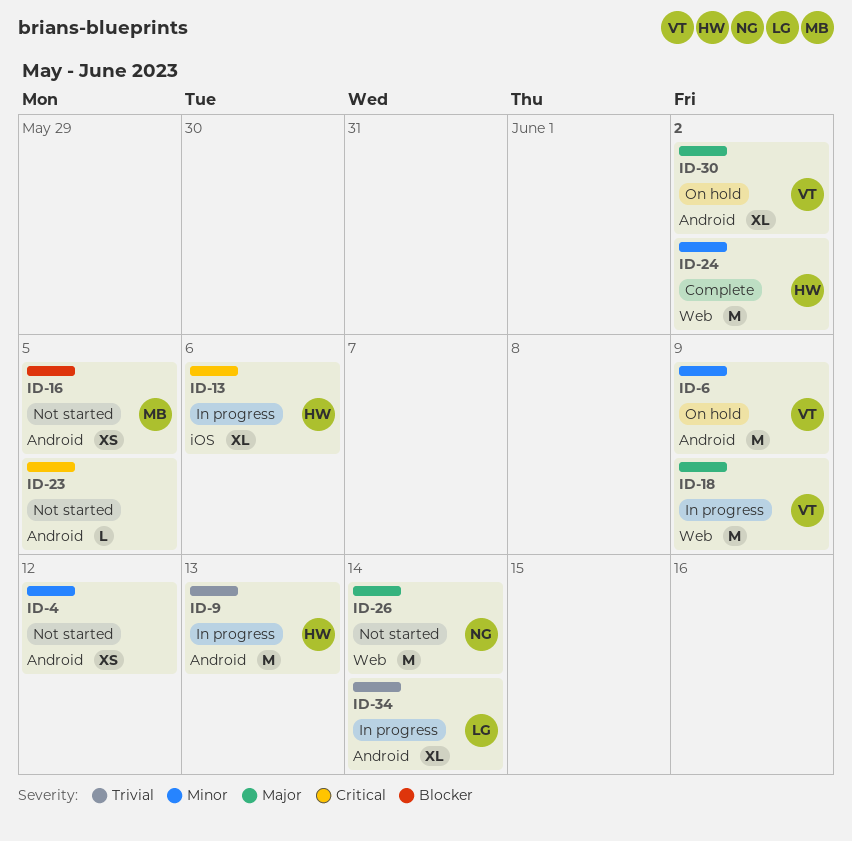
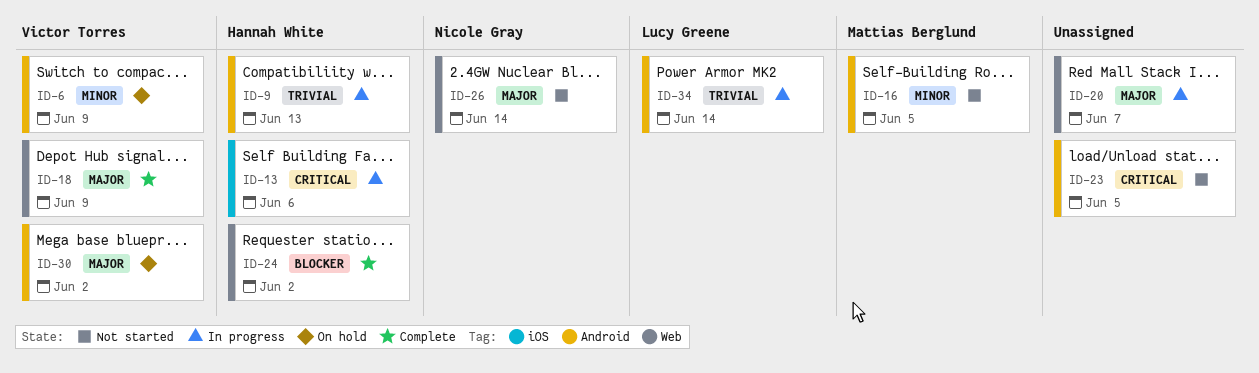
ID-4: present -> none
ID-16, priority: Blocker -> Minor
ID-18, status: In progress -> Complete
ID-20: none -> present
ID-24, priority: Minor -> Blocker

